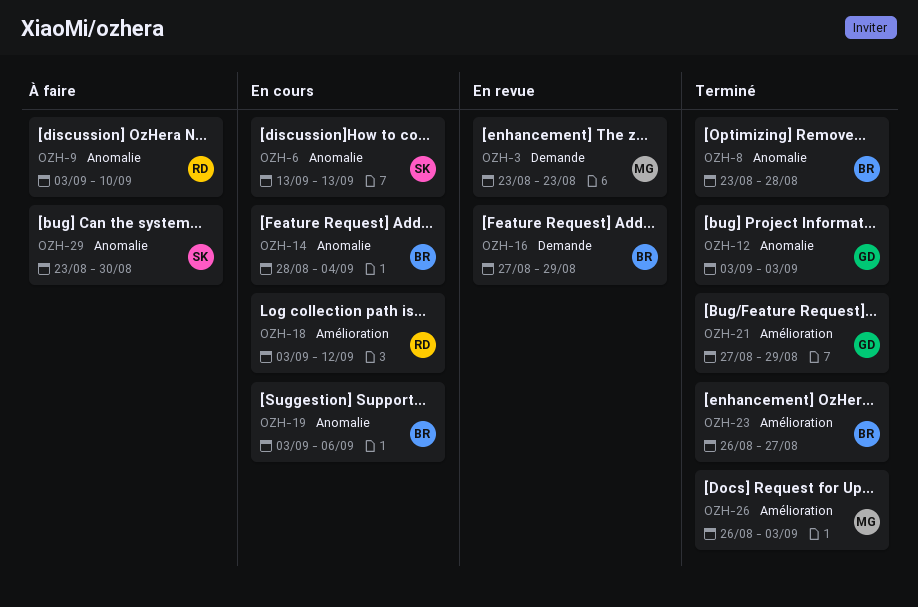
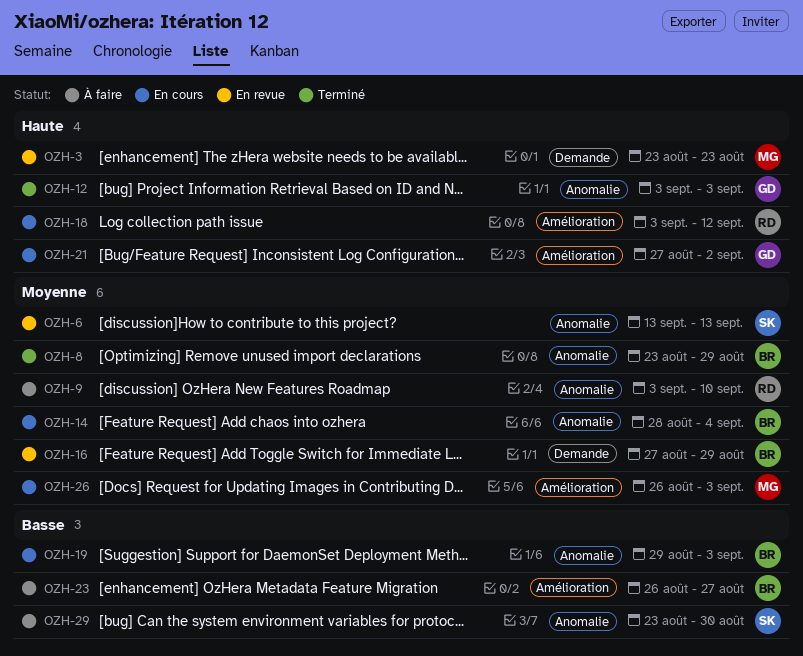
OZH-6, status: En cours -> En revue
OZH-8, due: Aug 28 -> Aug 29
OZH-19, start: Sep 3 -> Aug 29
OZH-19, due: Sep 6 -> Sep 3
OZH-21, status: Terminé -> En cours
OZH-21, due: Aug 29 -> Sep 2
OZH-23, status: Terminé -> À faire
OZH-26, status: Terminé -> En cours

